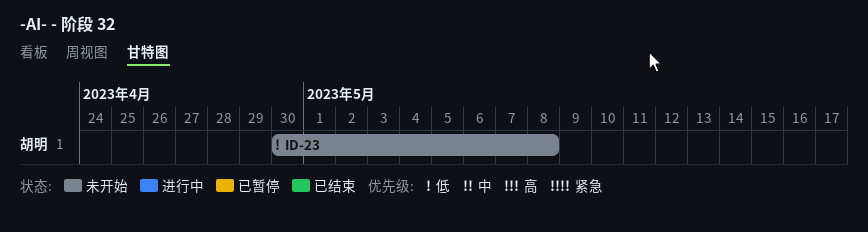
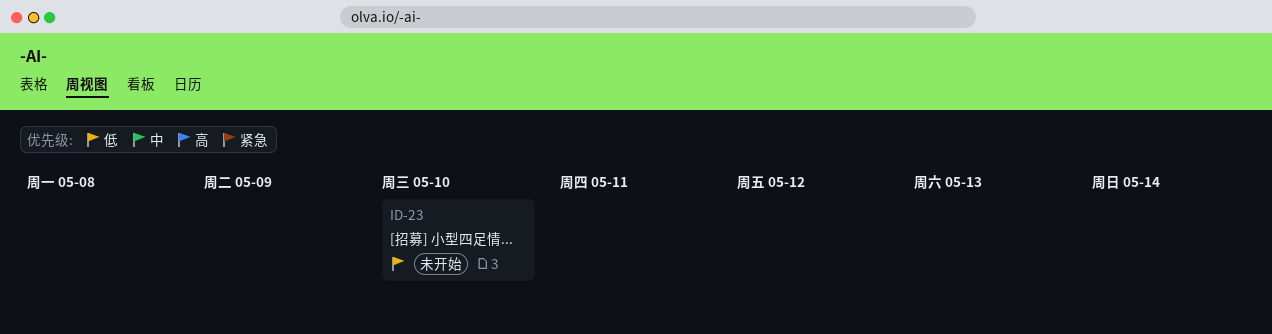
ID-23, due: May 8 -> May 10

